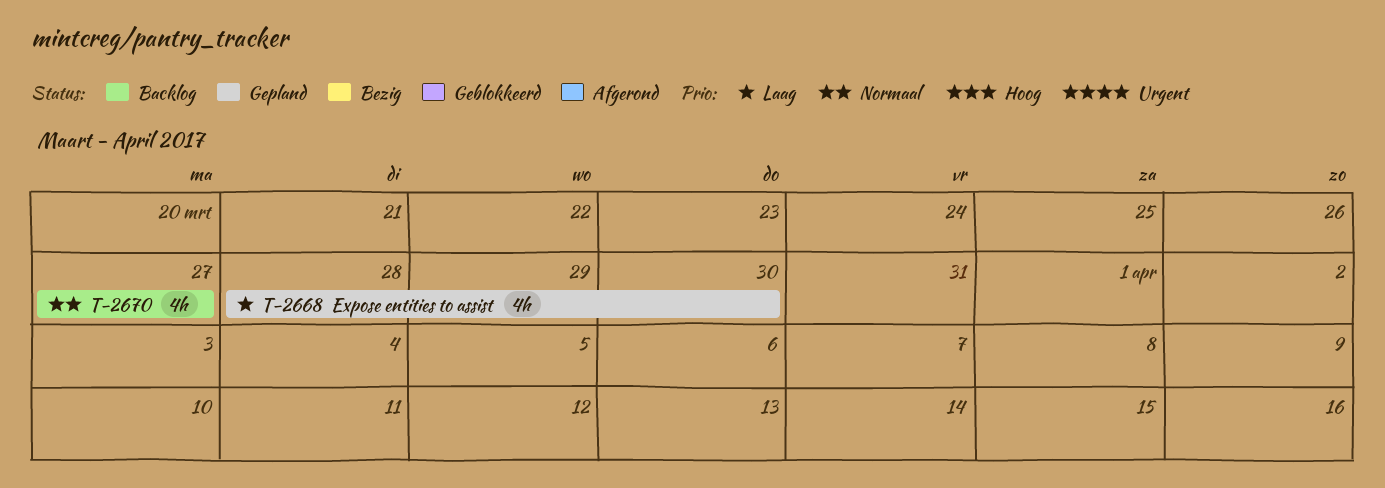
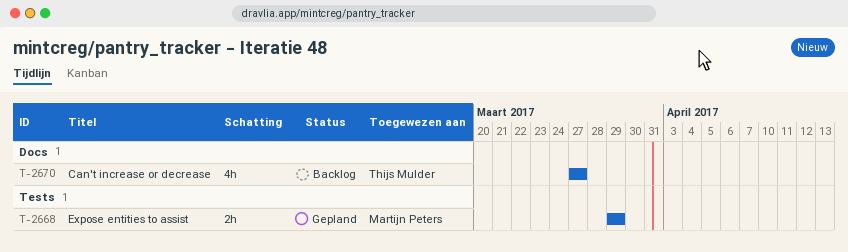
T-2668, estimate: 4h -> 2h
T-2668, start: Mar 28 -> Mar 29
T-2668, due: Mar 30 -> Mar 29

